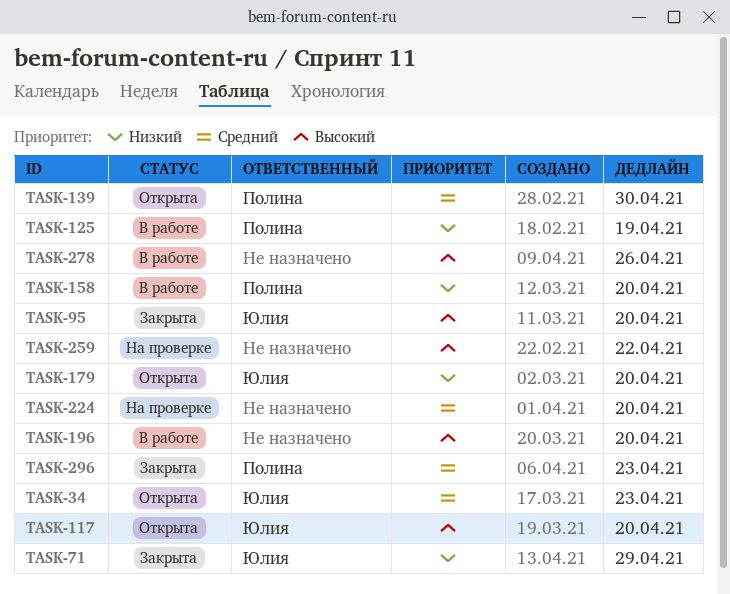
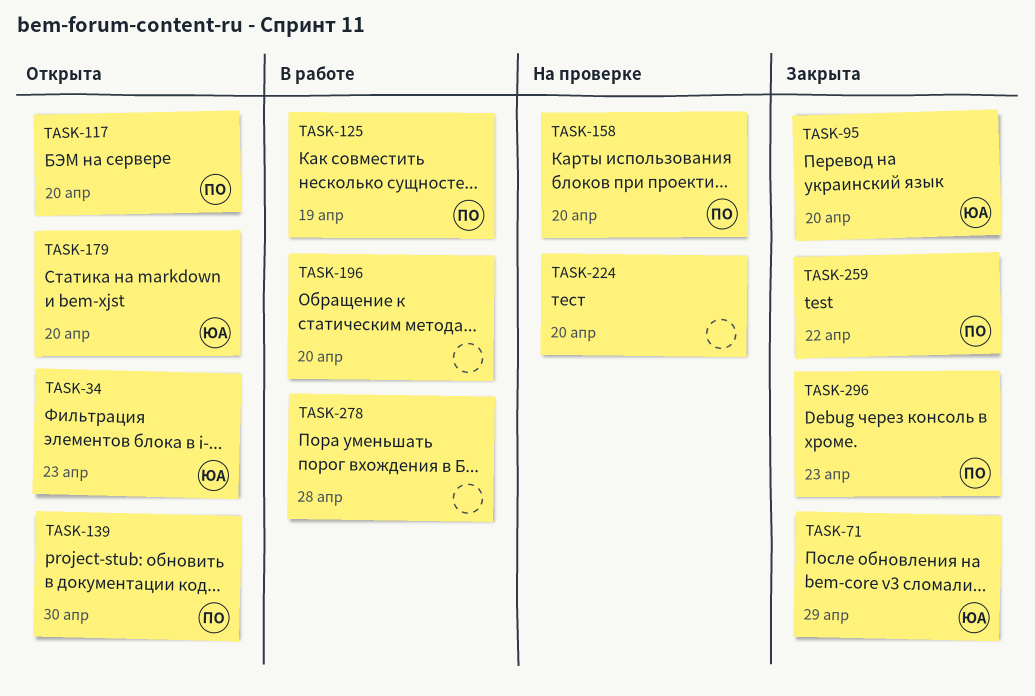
TASK-117, owner: Юлия -> Полина
TASK-158, status: В работе -> На проверке
TASK-259, status: На проверке -> Закрыта
TASK-259, owner: none -> Полина
TASK-278, due: Apr 26 -> Apr 28

